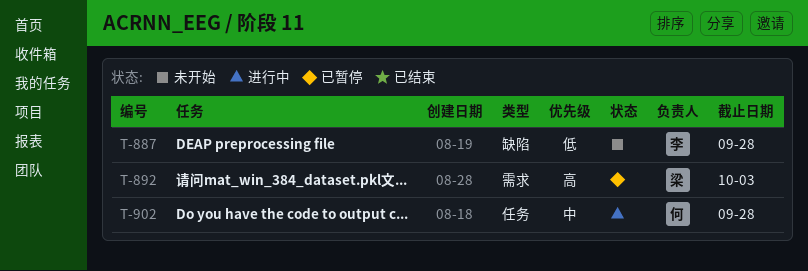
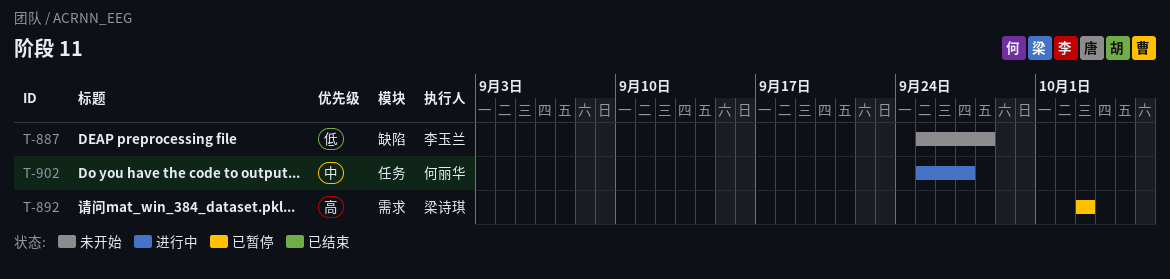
T-902, due: Sep 28 -> Sep 27

